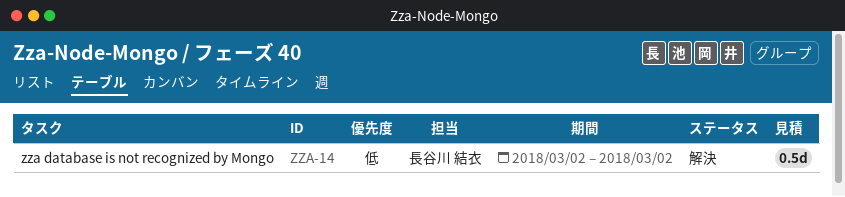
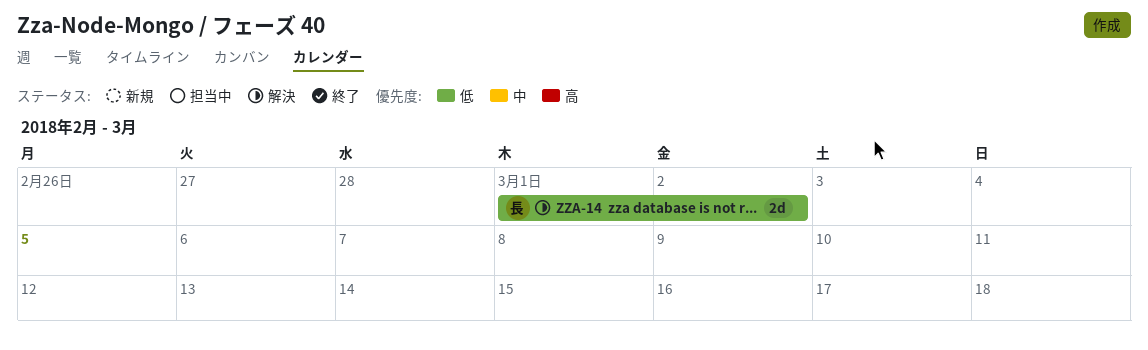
ZZA-14, estimate: 0.5d -> 2d
ZZA-14, start: Mar 2 -> Mar 1

